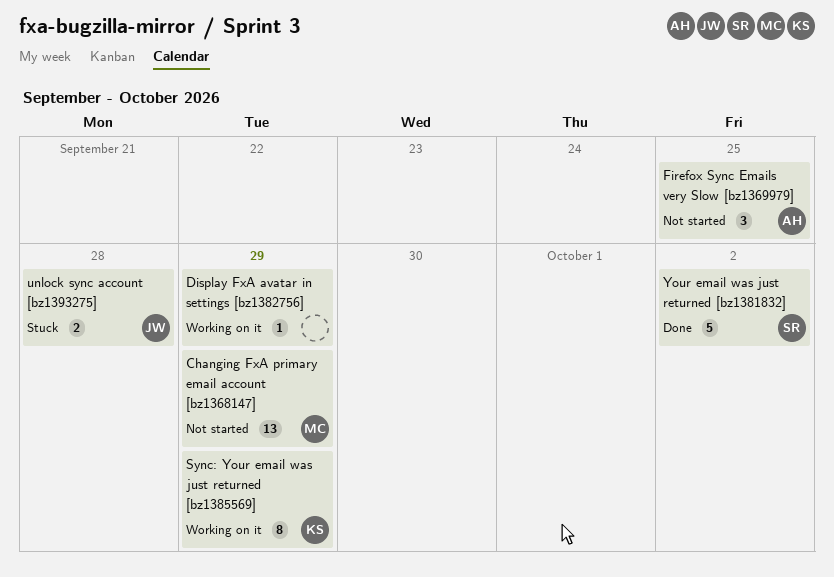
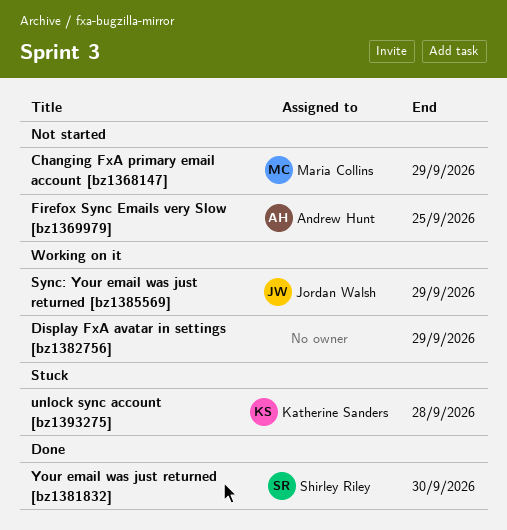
Sync: Your email was just returned [bz1385569], owner: Katherine Sanders -> Jordan Walsh
unlock sync account [bz1393275], owner: Jordan Walsh -> Katherine Sanders
Your email was just returned [bz1381832], due: Oct 2 -> Sep 30

